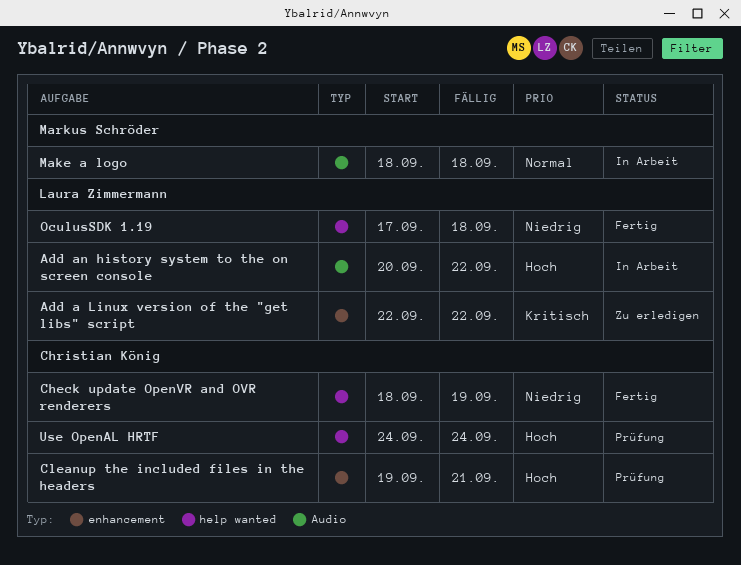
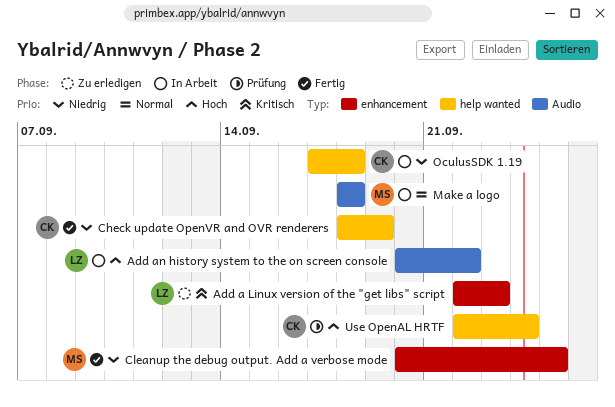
Add a Linux version of the "get libs" script, due: Sep 22 -> Sep 23
Cleanup the debug output. Add a verbose mode: none -> present
Cleanup the included files in the headers: present -> none
OculusSDK 1.19, status: Fertig -> In Arbeit
OculusSDK 1.19, owner: Laura Zimmermann -> Christian König
Use OpenAL HRTF, start: Sep 24 -> Sep 22

